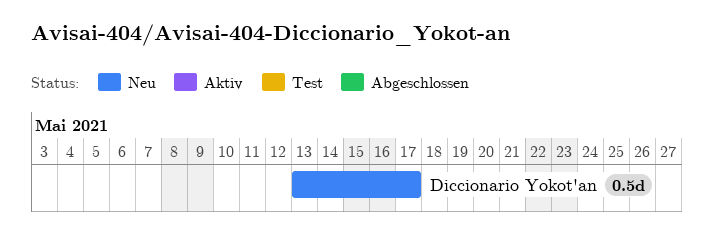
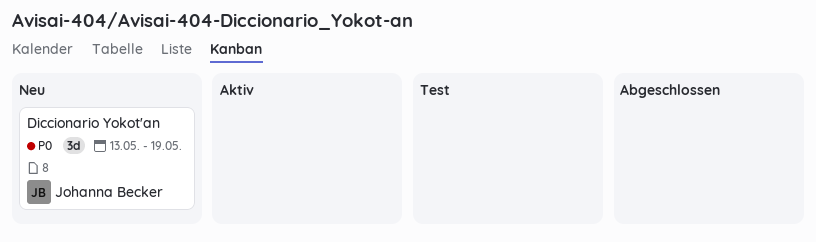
Diccionario Yokot'an, estimate: 0.5d -> 3d
Diccionario Yokot'an, due: May 17 -> May 19

